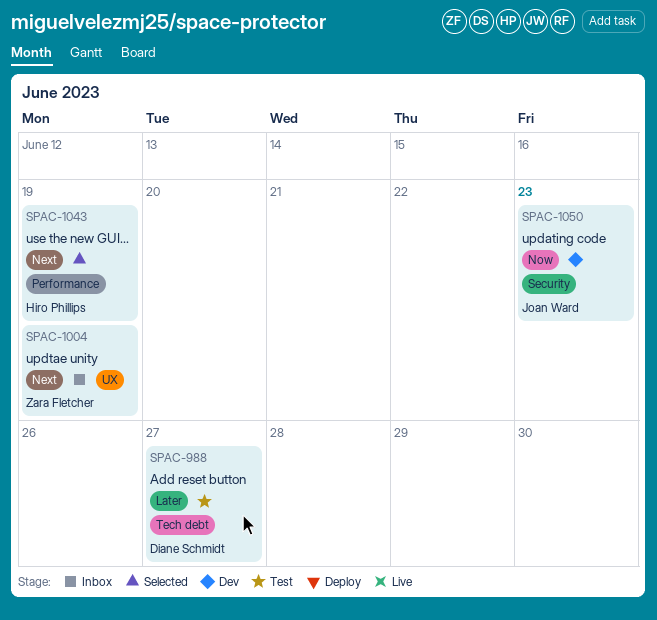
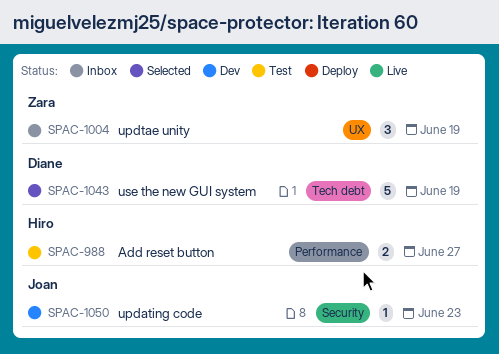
SPAC-988, owner: Diane Schmidt -> Hiro Phillips
SPAC-988, label: Tech debt -> Performance
SPAC-1043, owner: Hiro Phillips -> Diane Schmidt
SPAC-1043, label: Performance -> Tech debt

